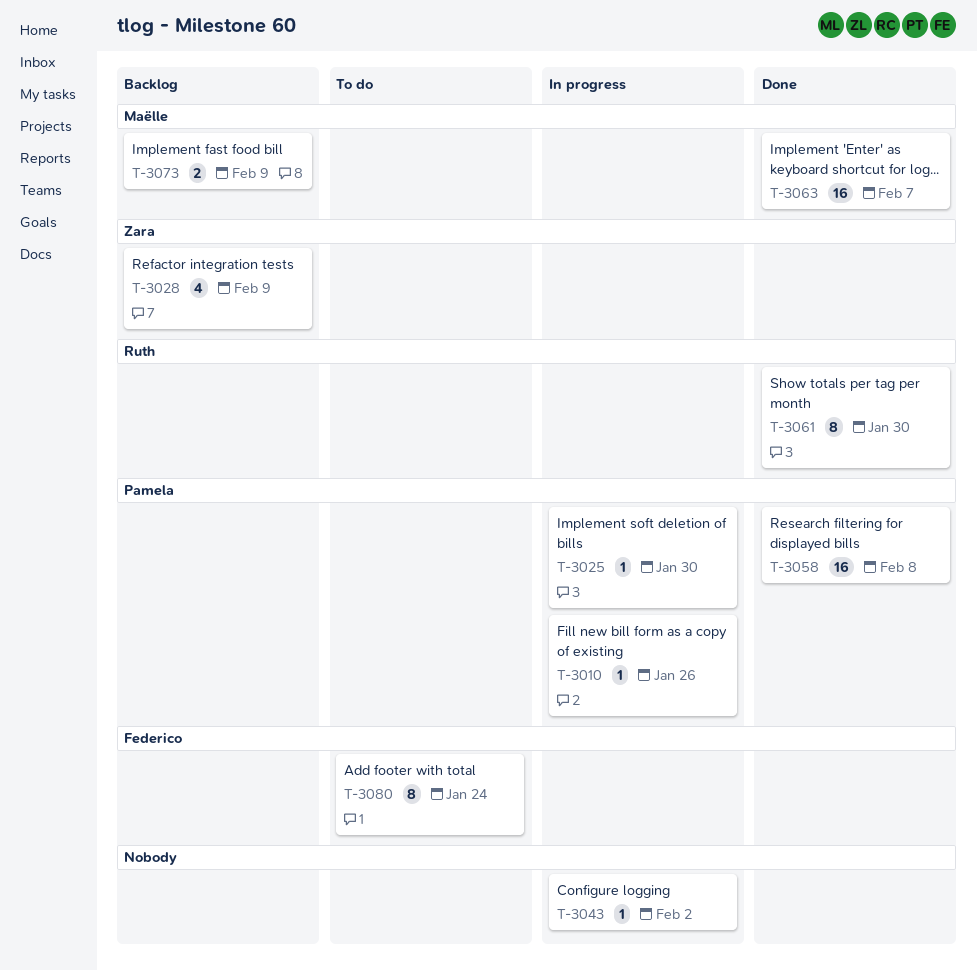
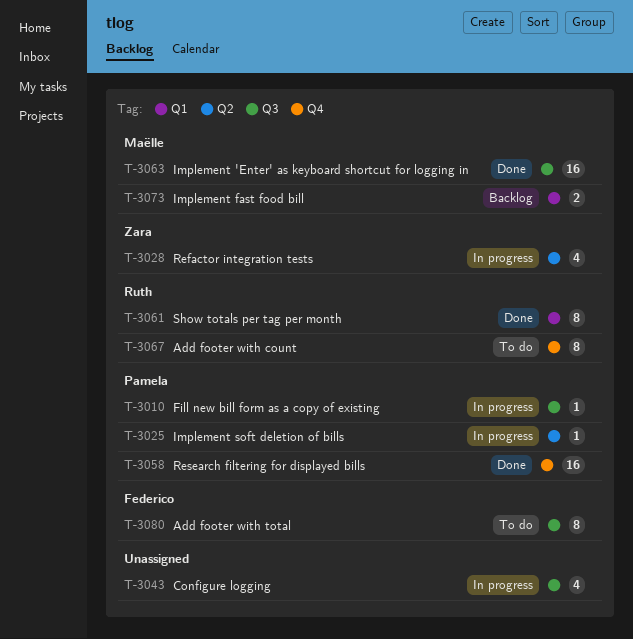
T-3028, status: Backlog -> In progress
T-3043, estimate: 1 -> 4
T-3067: none -> present

